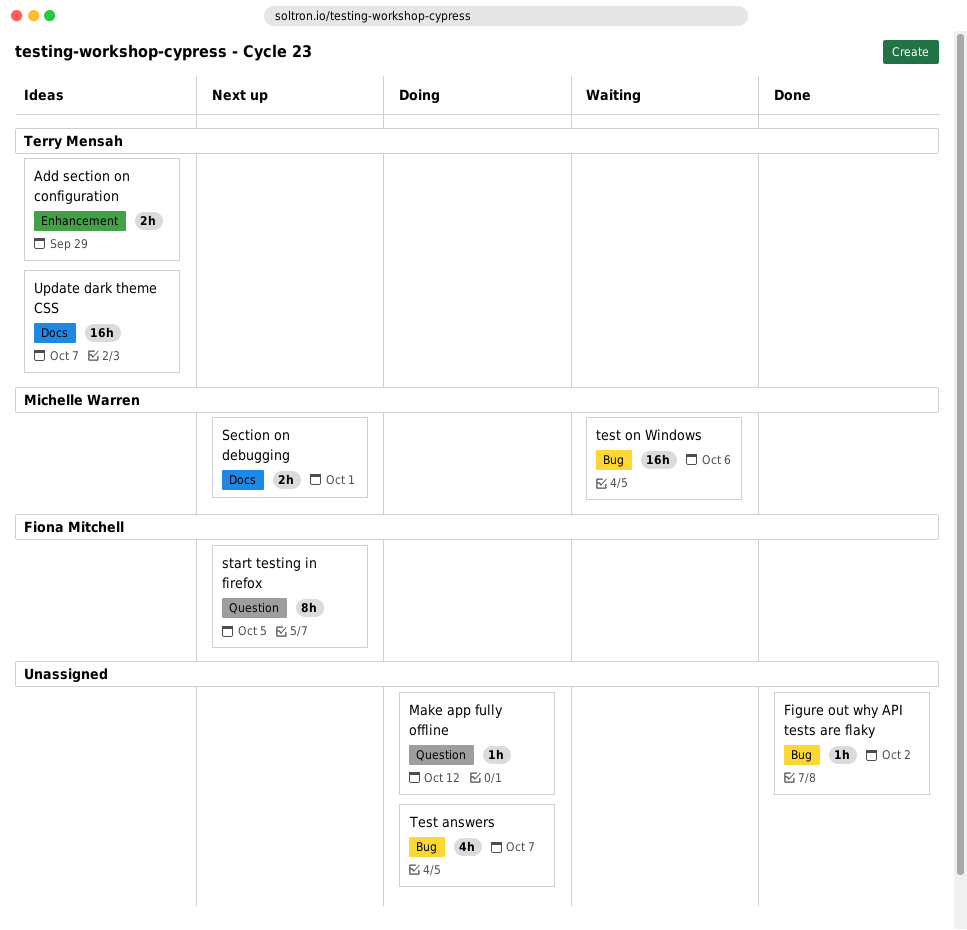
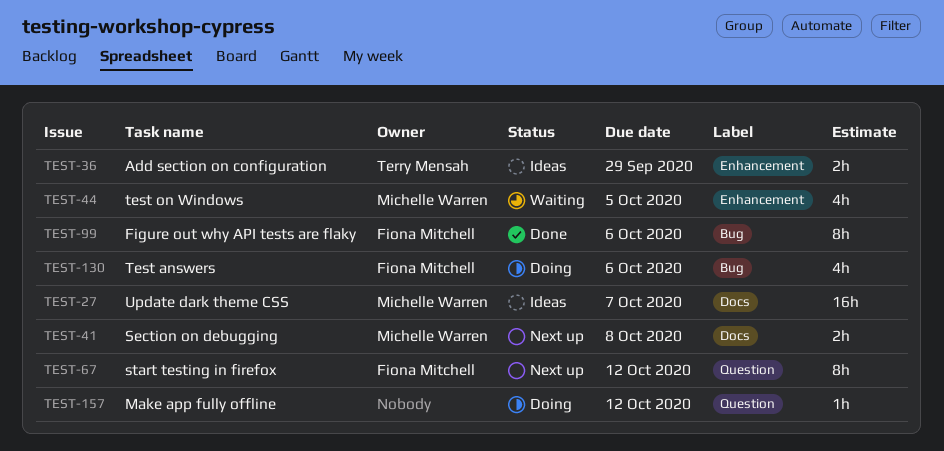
Figure out why API tests are flaky, owner: none -> Fiona Mitchell
Figure out why API tests are flaky, estimate: 1h -> 8h
Figure out why API tests are flaky, due: Oct 2 -> Oct 6
Section on debugging, due: Oct 1 -> Oct 8
start testing in firefox, due: Oct 5 -> Oct 12
Test answers, owner: none -> Fiona Mitchell
Test answers, due: Oct 7 -> Oct 6
test on Windows, label: Bug -> Enhancement
test on Windows, estimate: 16h -> 4h
test on Windows, due: Oct 6 -> Oct 5
Update dark theme CSS, owner: Terry Mensah -> Michelle Warren

